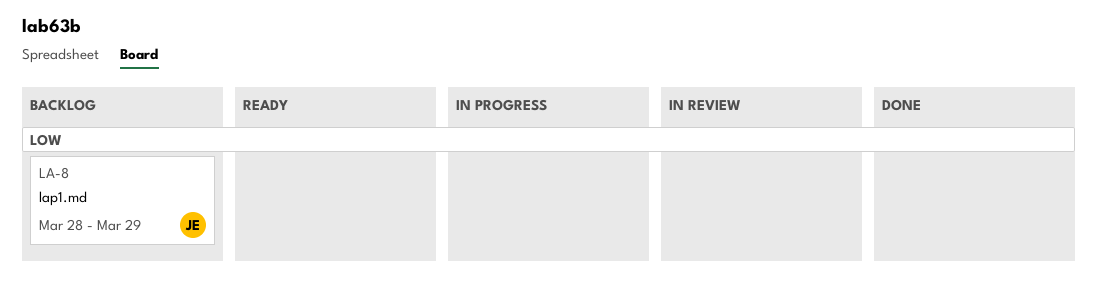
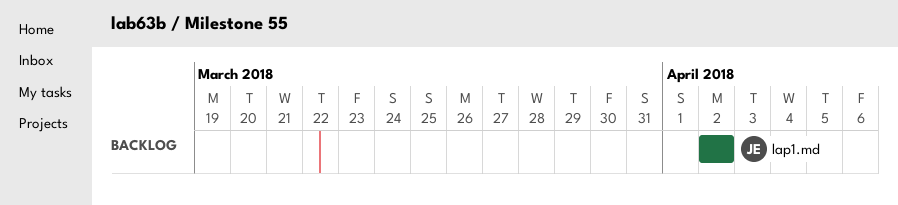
lap1.md, start: Mar 28 -> Apr 2
lap1.md, due: Mar 29 -> Apr 2

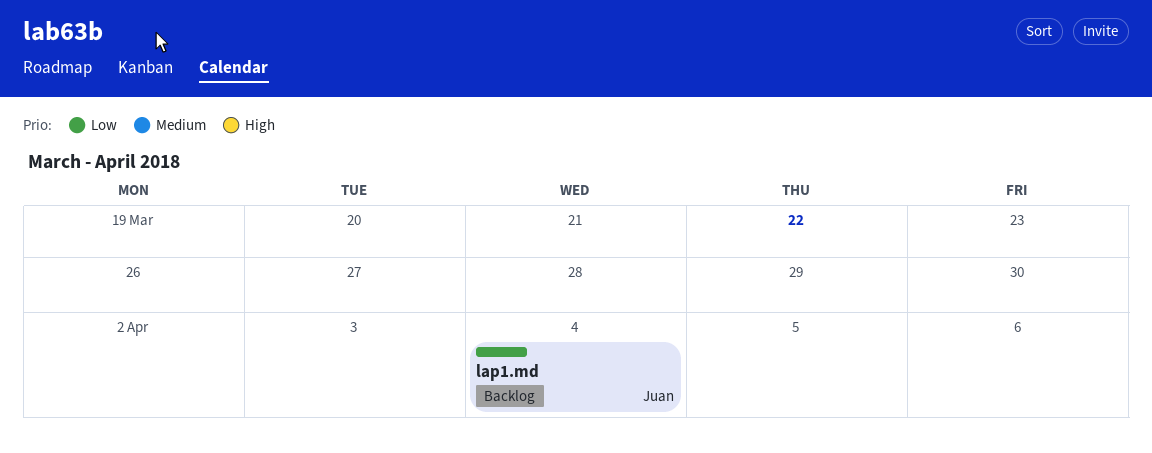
lap1.md, due: Apr 2 -> Apr 4

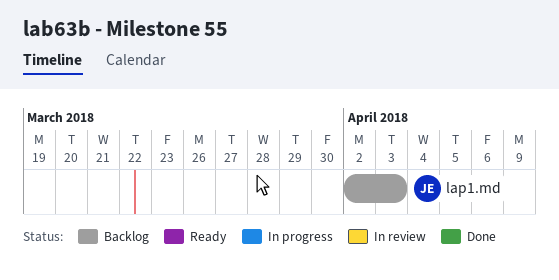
lap1.md, due: Apr 4 -> Apr 3

